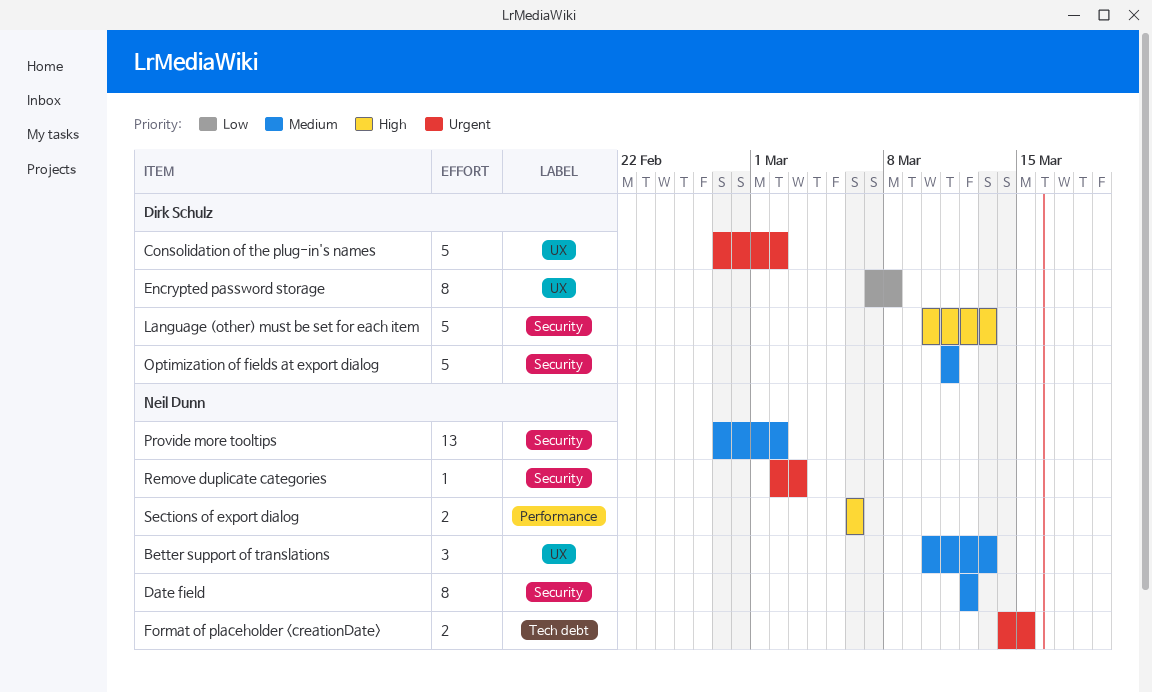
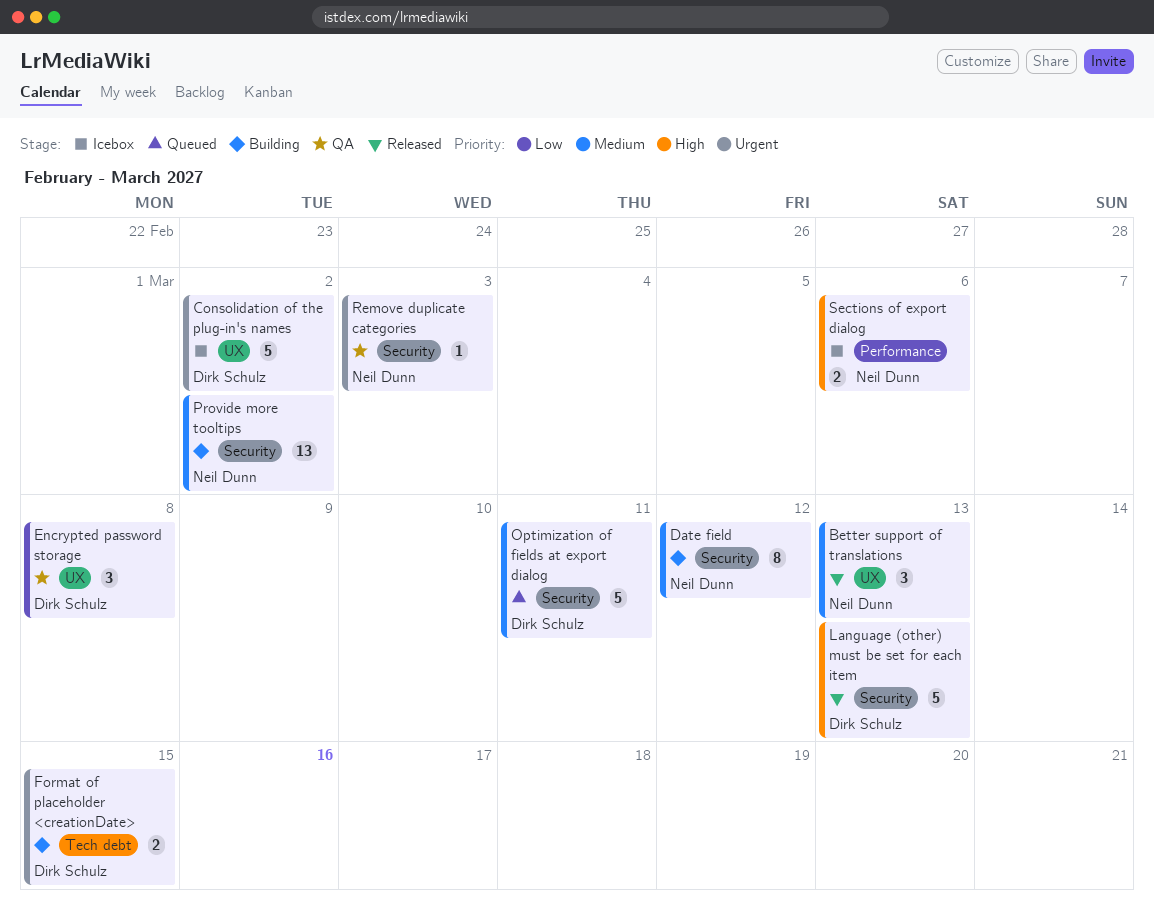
Encrypted password storage, estimate: 8 -> 3
Format of placeholder <creationDate>, owner: Neil Dunn -> Dirk Schulz

